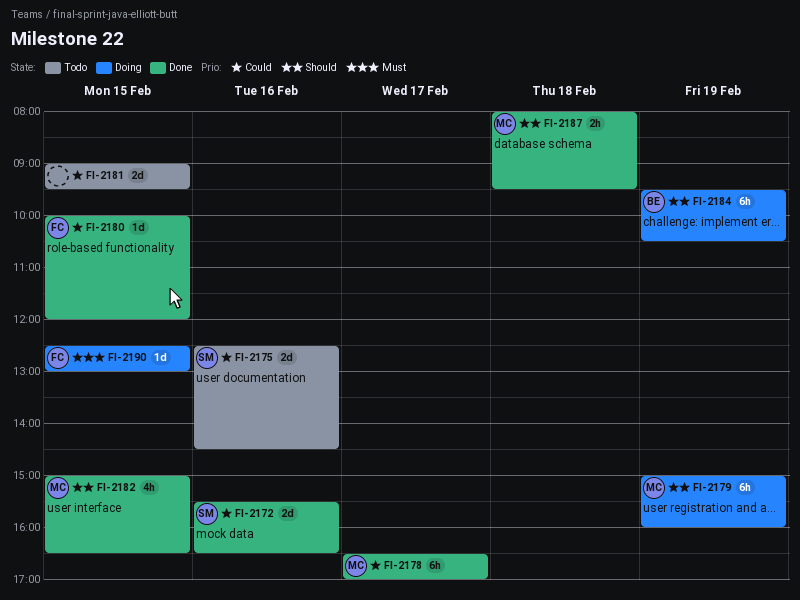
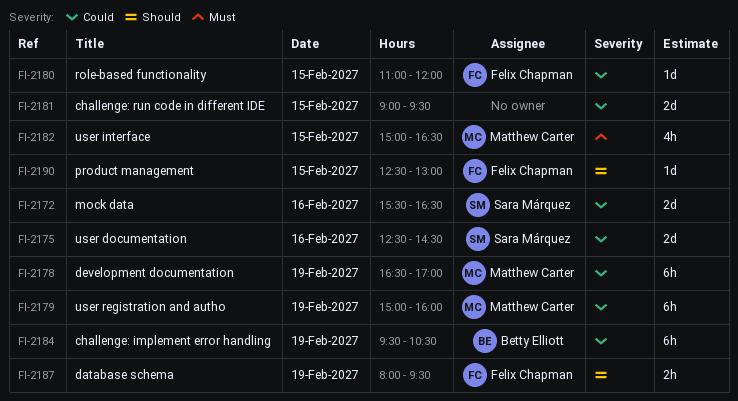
FI-2178, day: Feb 17 -> Feb 19
FI-2179, priority: Should -> Could
FI-2180, begins: 10:00 -> 11:00
FI-2182, priority: Should -> Must
FI-2184, priority: Should -> Could
FI-2187, owner: Matthew Carter -> Felix Chapman
FI-2187, day: Feb 18 -> Feb 19
FI-2190, priority: Must -> Should

